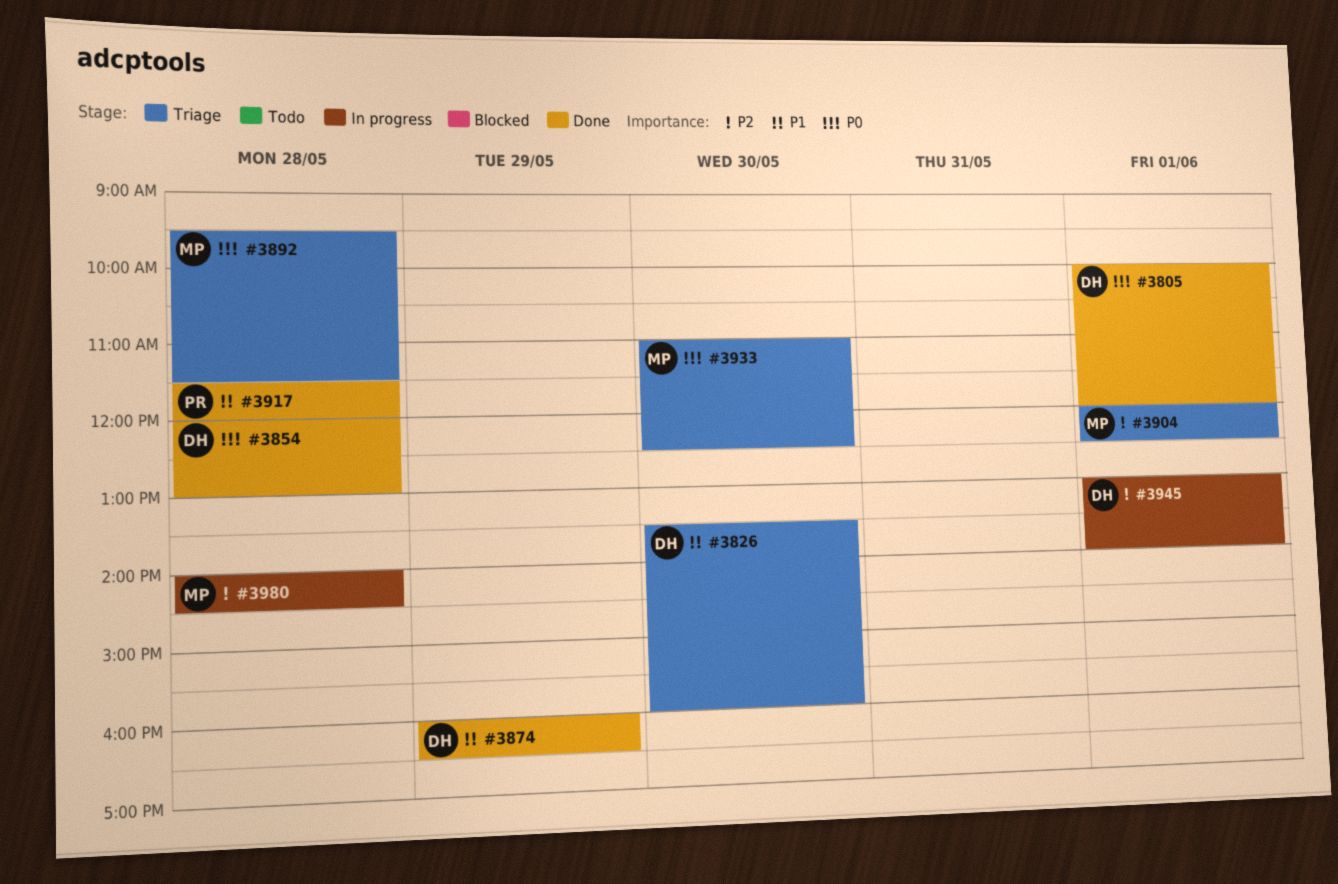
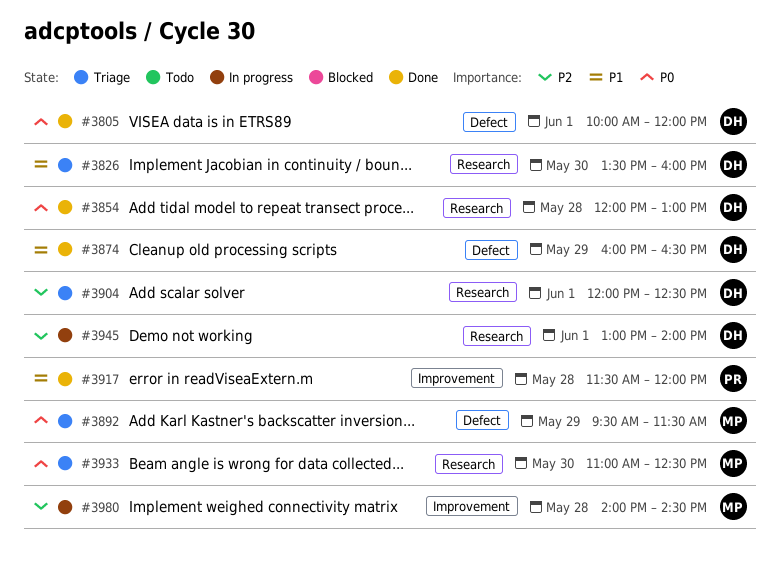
#3892, day: May 28 -> May 29
#3904, owner: MP -> DH

